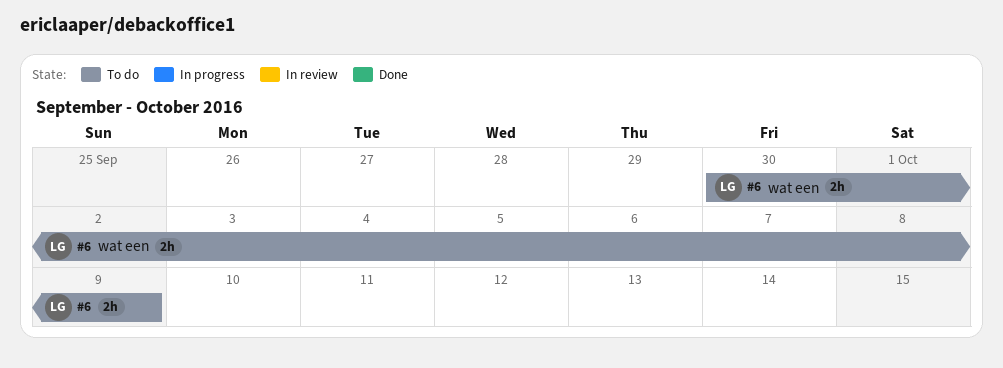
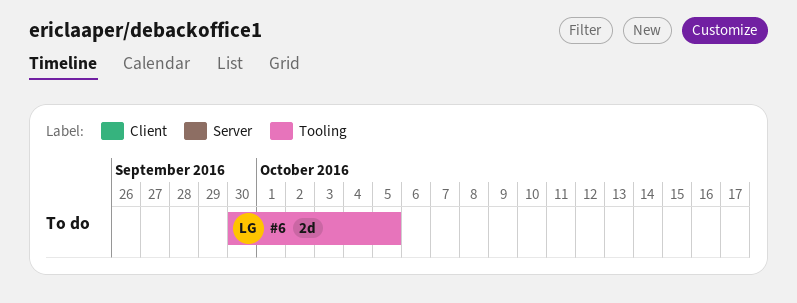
#6, estimate: 2h -> 2d
#6, due: Oct 9 -> Oct 5

